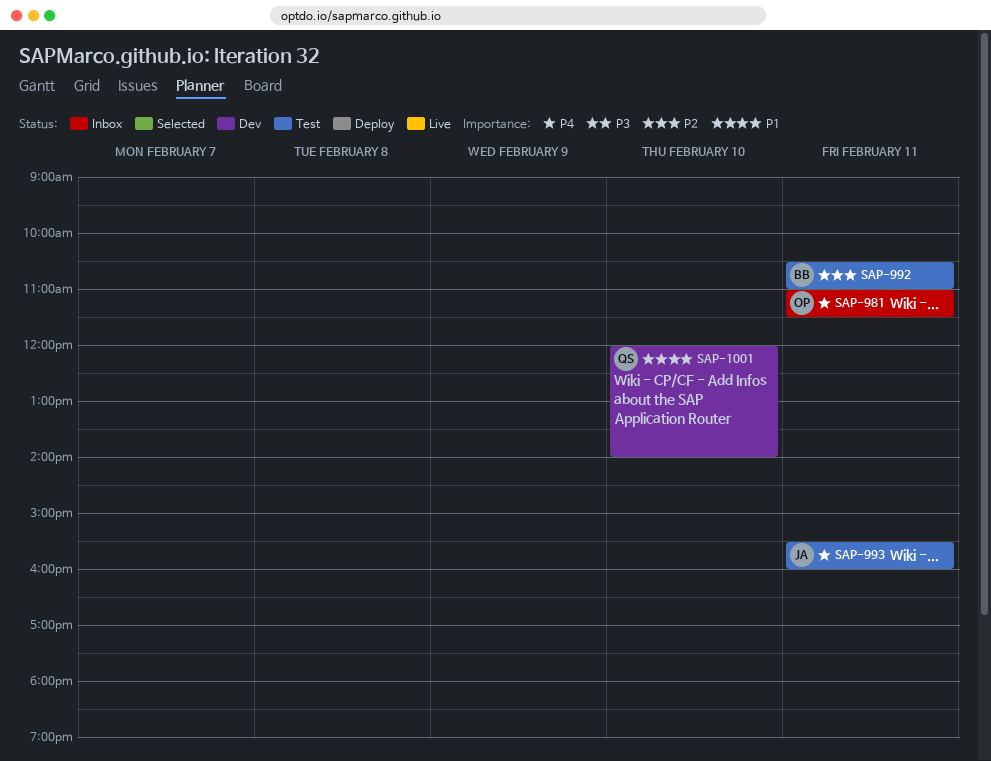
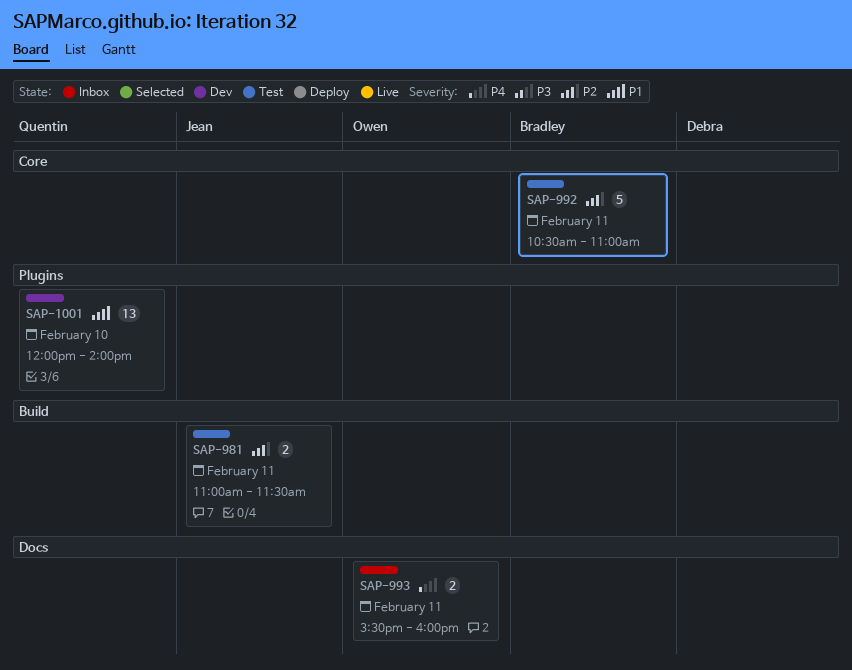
SAP-981, status: Inbox -> Test
SAP-981, owner: Owen -> Jean
SAP-981, priority: P4 -> P2
SAP-993, status: Test -> Inbox
SAP-993, owner: Jean -> Owen

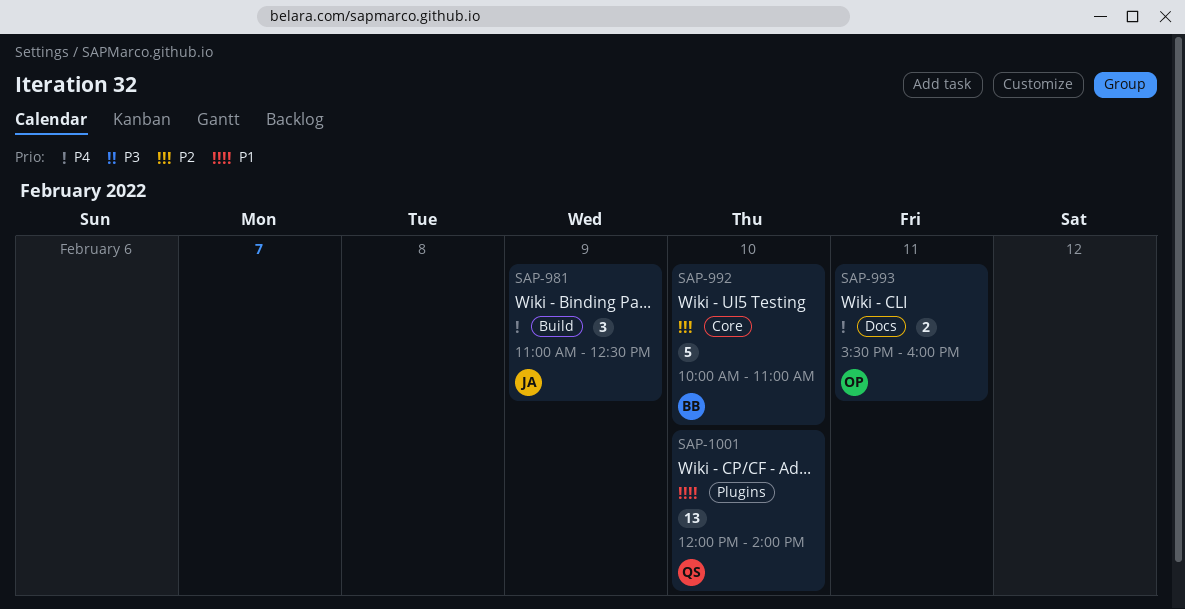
SAP-981, priority: P2 -> P4
SAP-981, estimate: 2 -> 3
SAP-981, day: Feb 11 -> Feb 9
SAP-981, ends: 11:30 -> 12:30
SAP-992, day: Feb 11 -> Feb 10
SAP-992, begins: 10:30 -> 10:00

